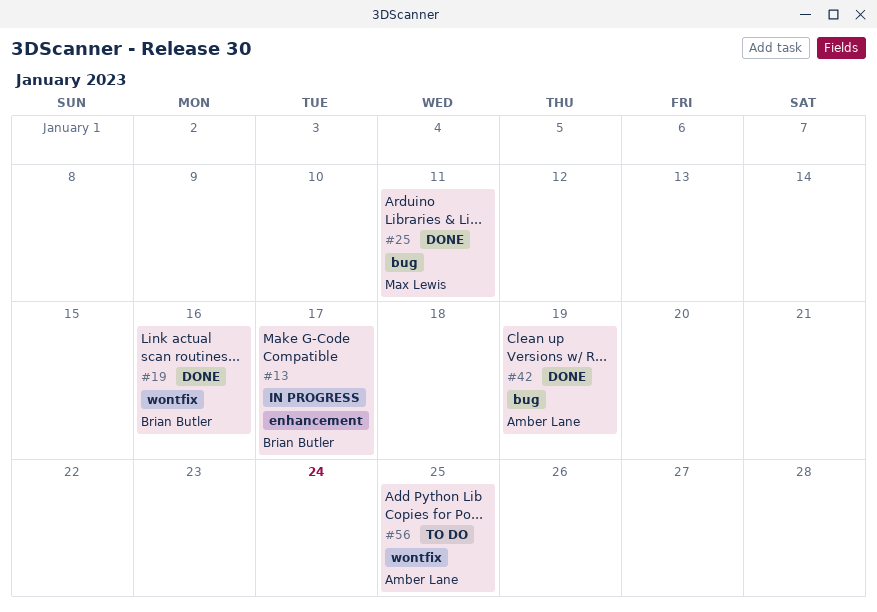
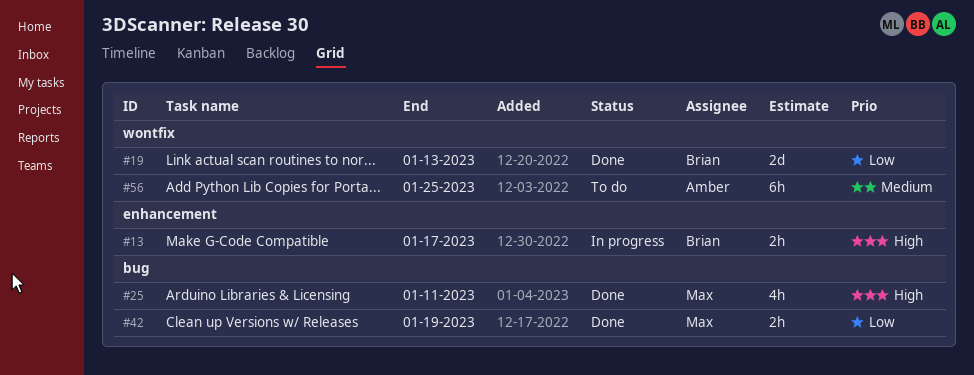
#19, due: Jan 16 -> Jan 13
#42, owner: Amber Lane -> Max Lewis

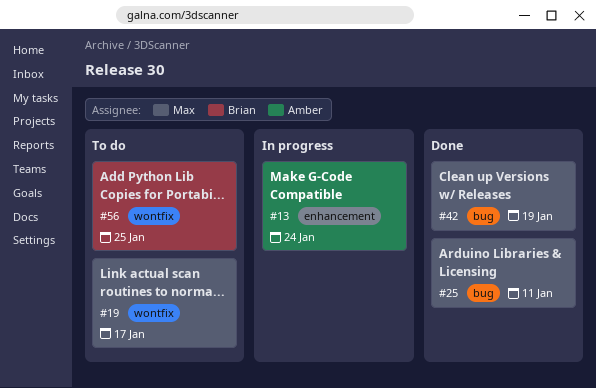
#13, owner: Brian -> Amber
#13, due: Jan 17 -> Jan 24
#19, status: Done -> To do
#19, owner: Brian -> Max
#19, due: Jan 13 -> Jan 17
#56, owner: Amber -> Brian

